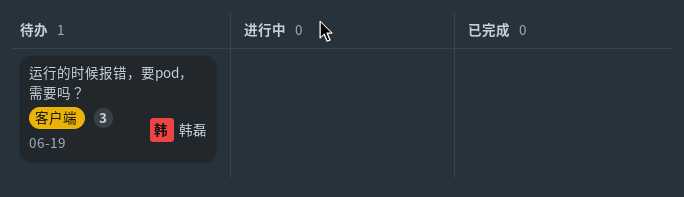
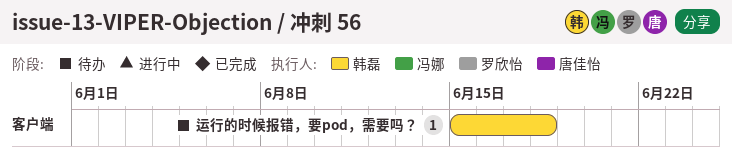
运行的时候报错，要pod，需要吗？, estimate: 3 -> 1
运行的时候报错，要pod，需要吗？, due: Jun 19 -> Jun 18

